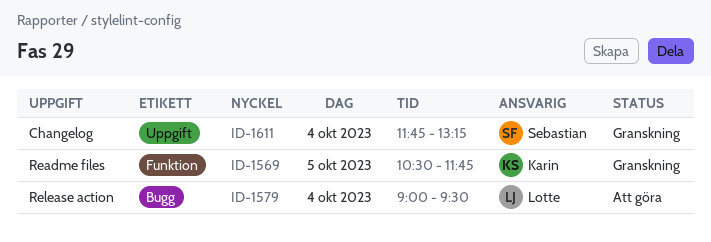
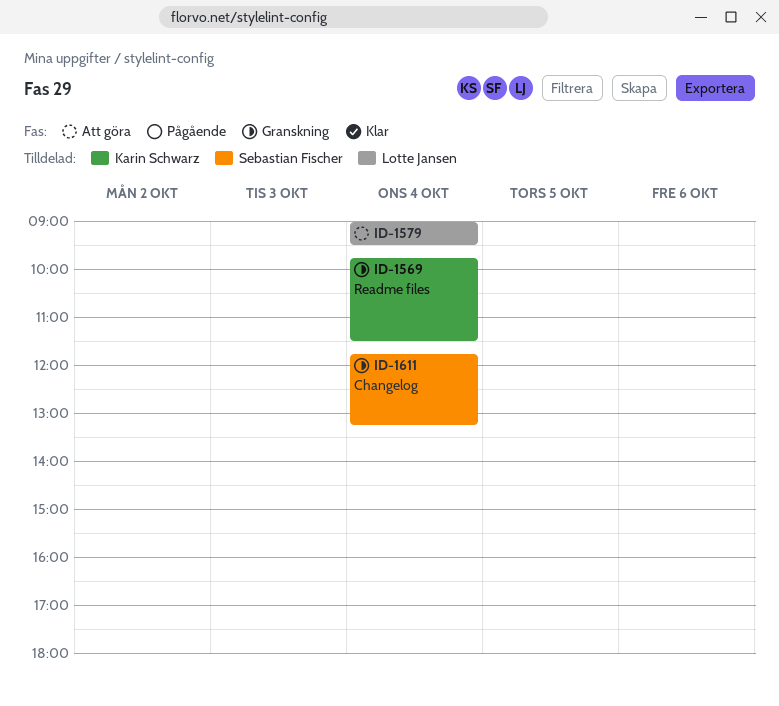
ID-1569, day: Oct 5 -> Oct 4
ID-1569, begins: 10:30 -> 09:45
ID-1569, ends: 11:45 -> 11:30

